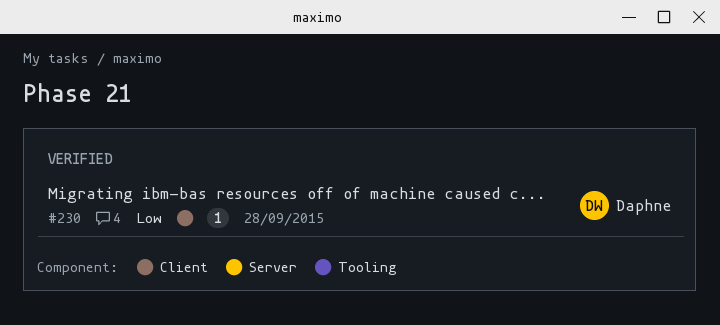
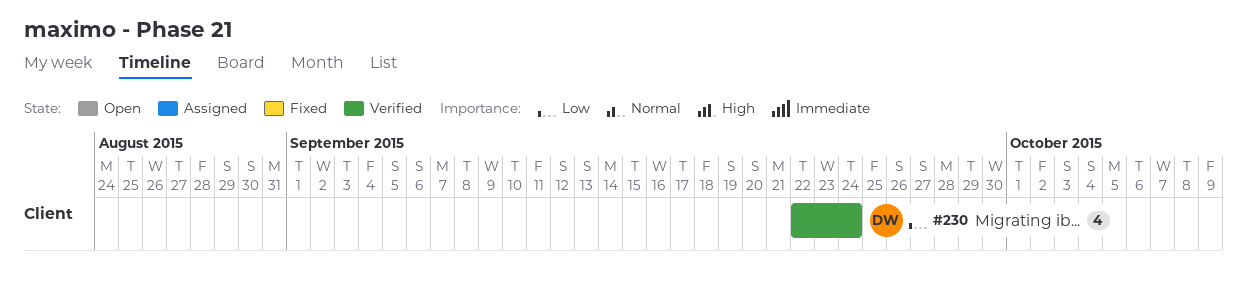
#230, estimate: 1 -> 4
#230, due: Sep 28 -> Sep 24

